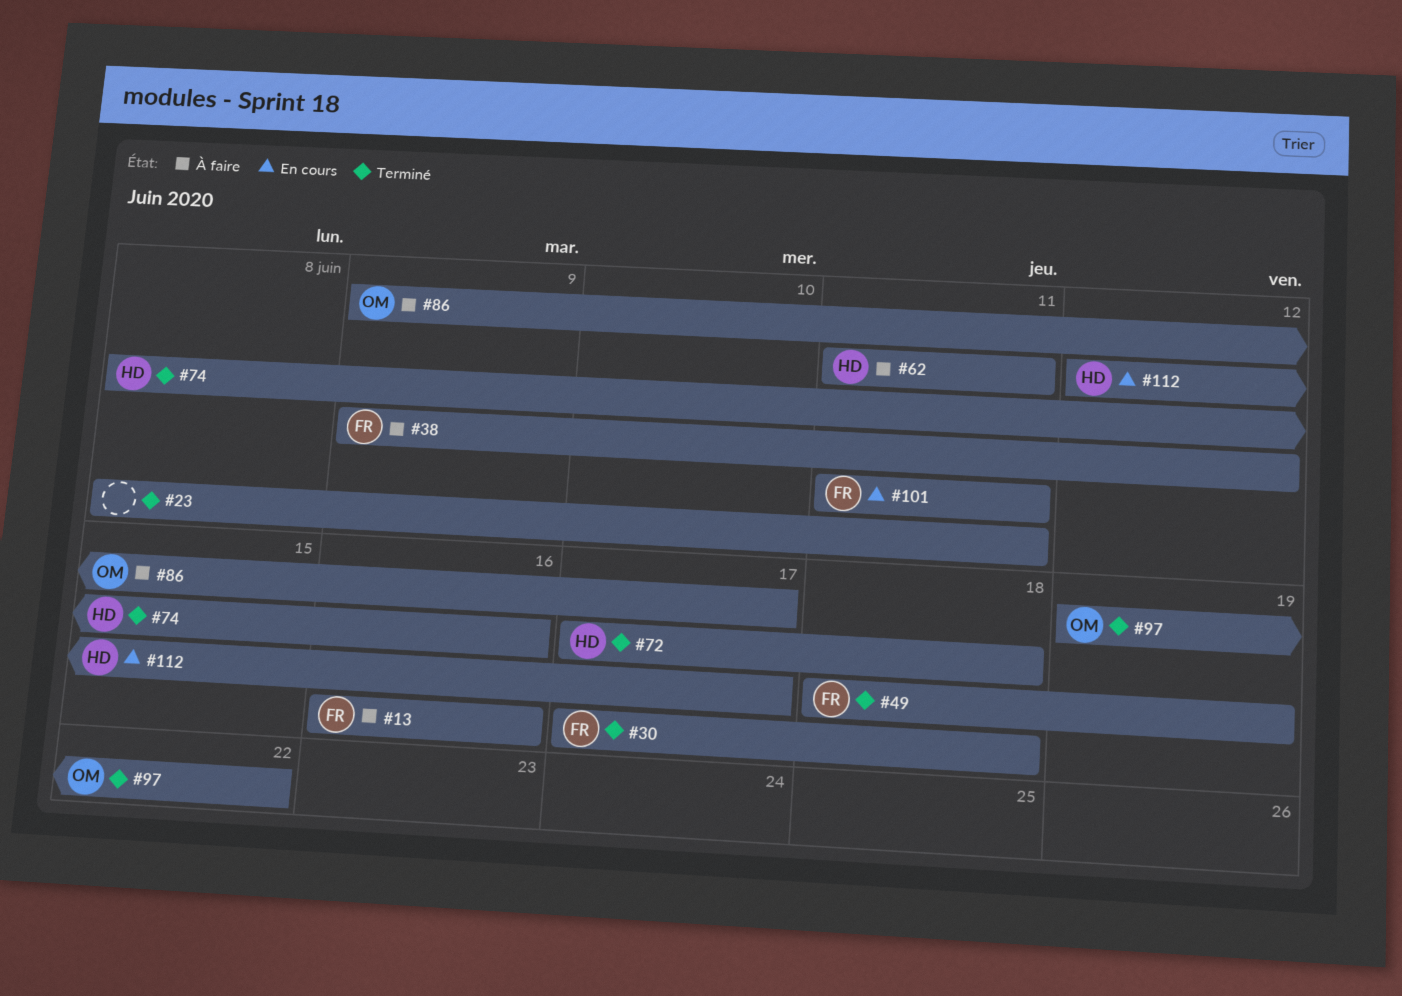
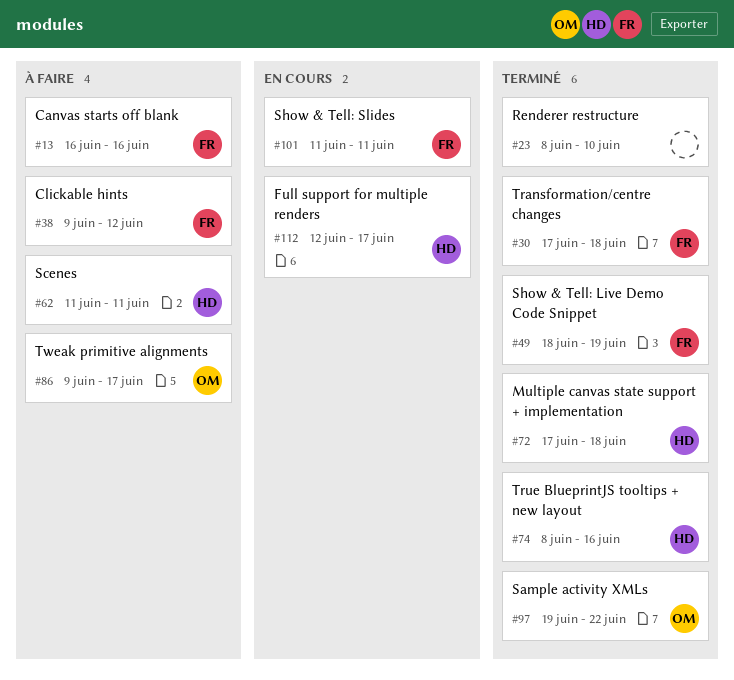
#23, due: Jun 11 -> Jun 10

